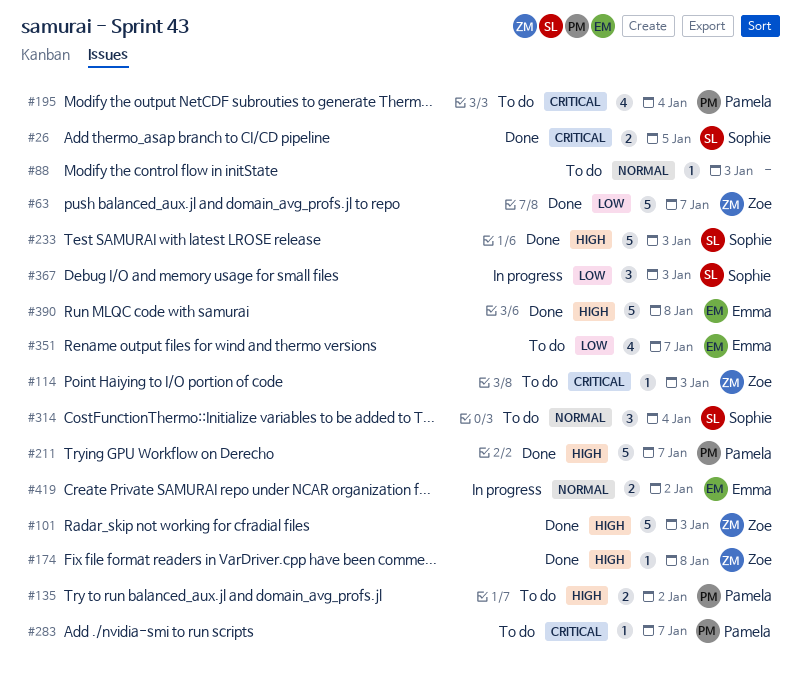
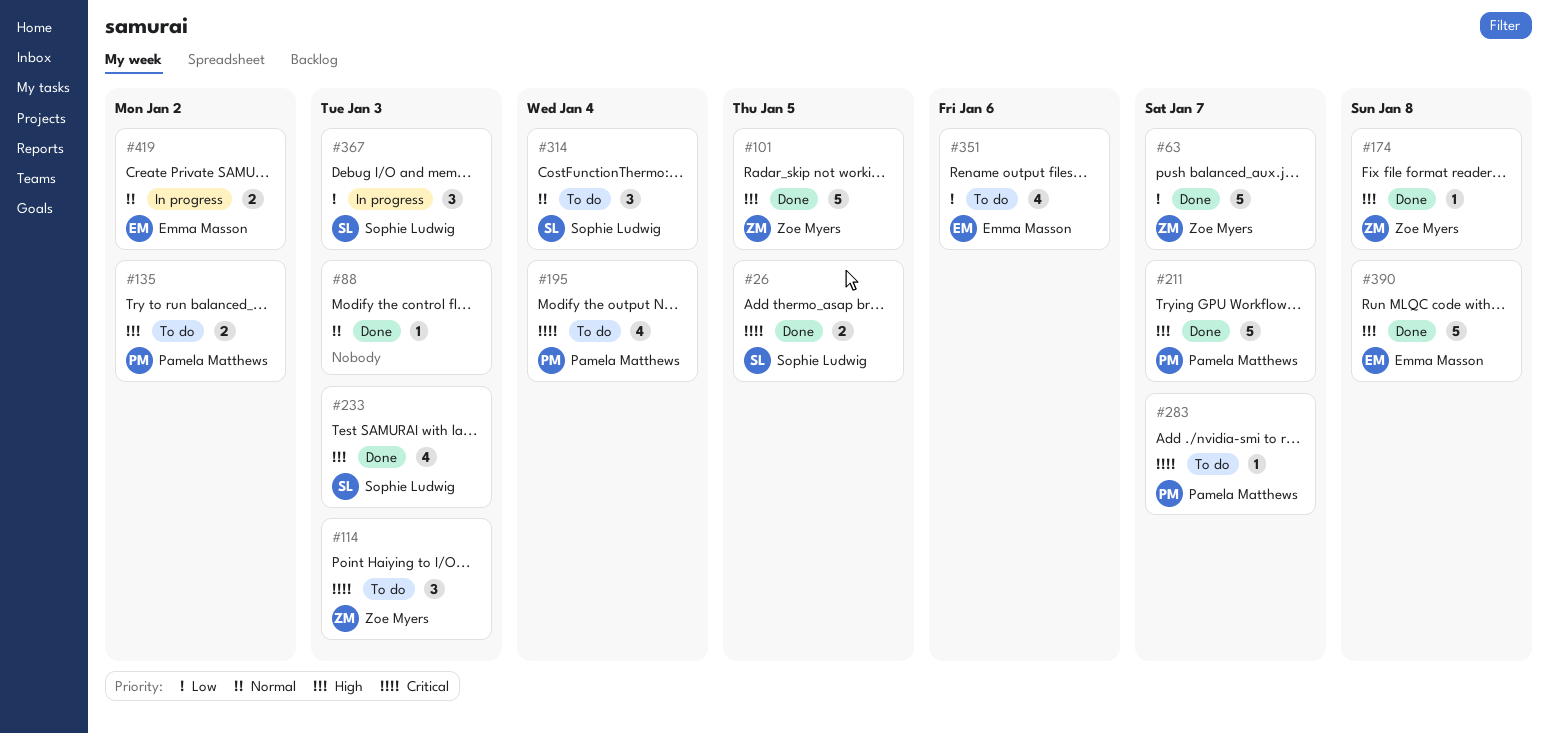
#88, status: To do -> Done
#101, due: Jan 3 -> Jan 5
#114, estimate: 1 -> 3
#233, estimate: 5 -> 4
#351, due: Jan 7 -> Jan 6

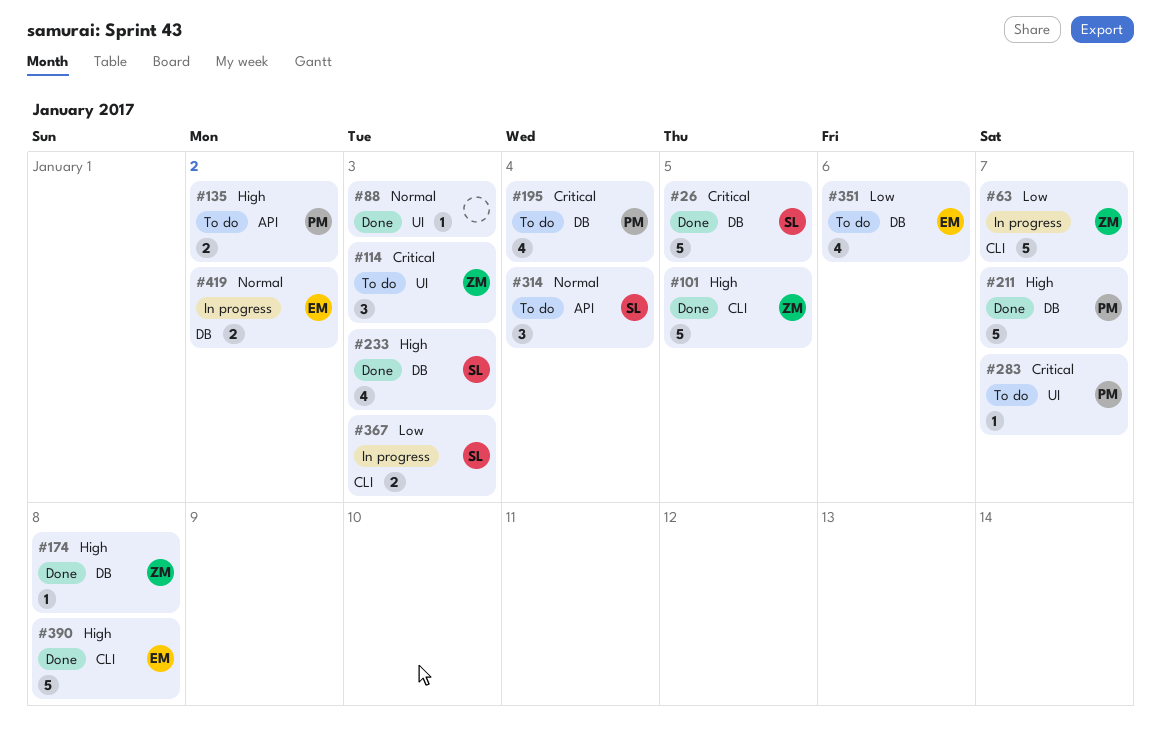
#26, estimate: 2 -> 5
#63, status: Done -> In progress
#367, estimate: 3 -> 2

